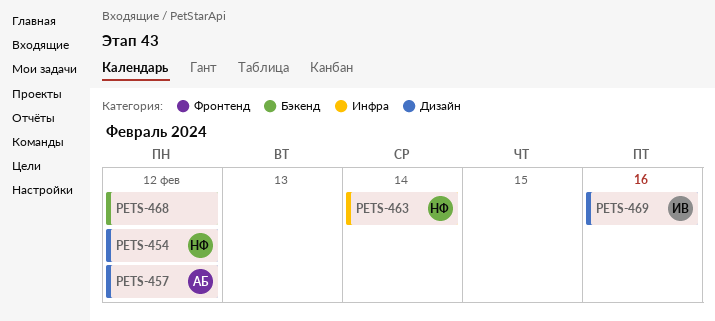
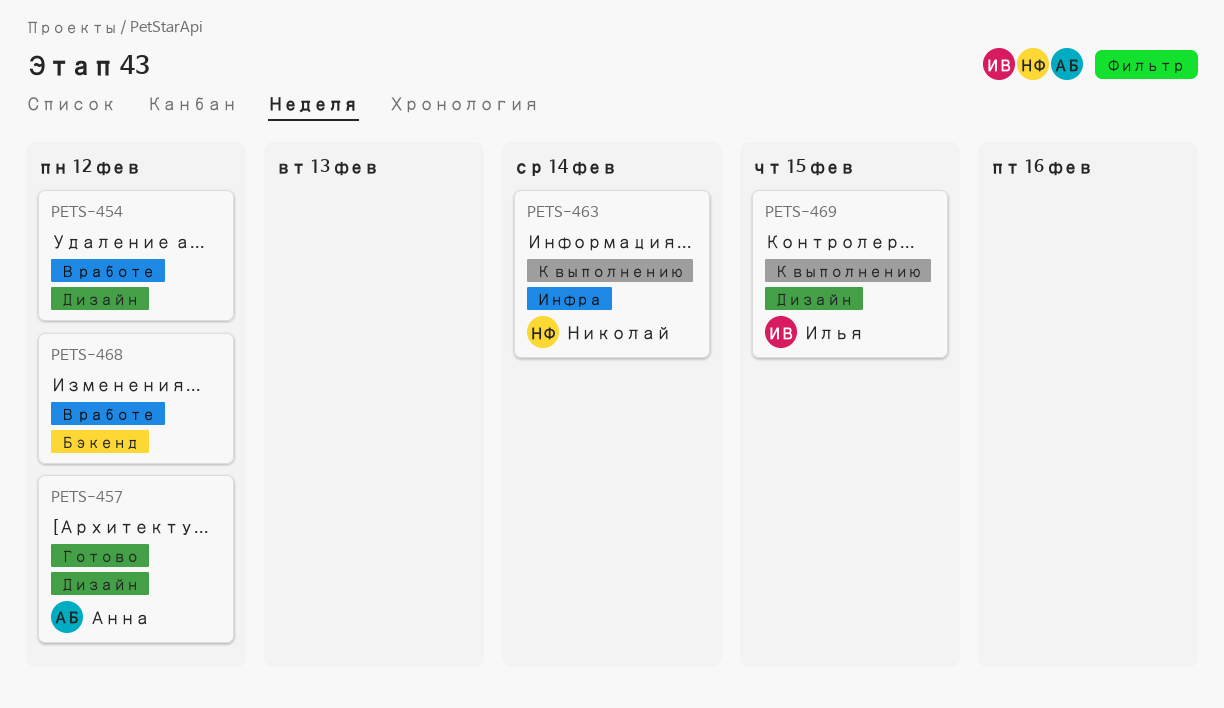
PETS-454, owner: Николай -> none
PETS-469, due: Feb 16 -> Feb 15

